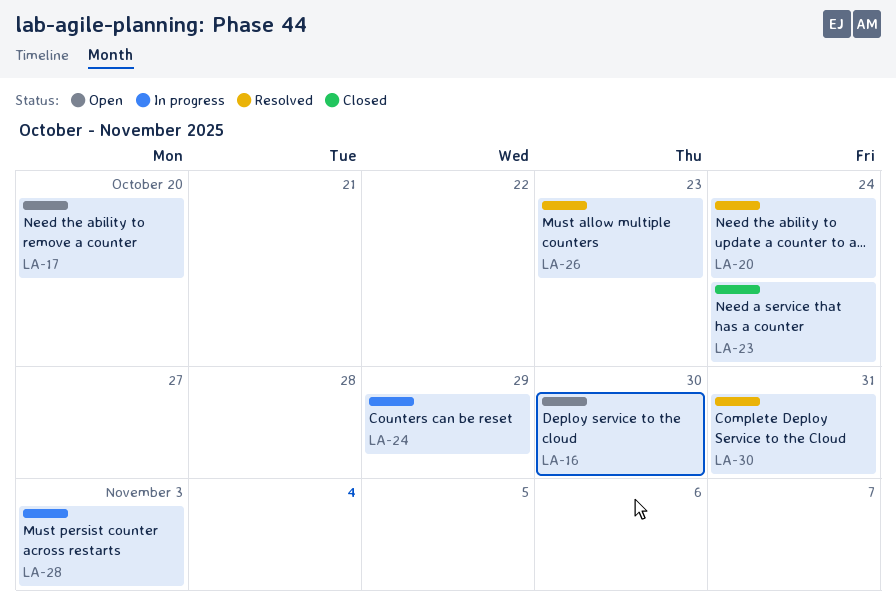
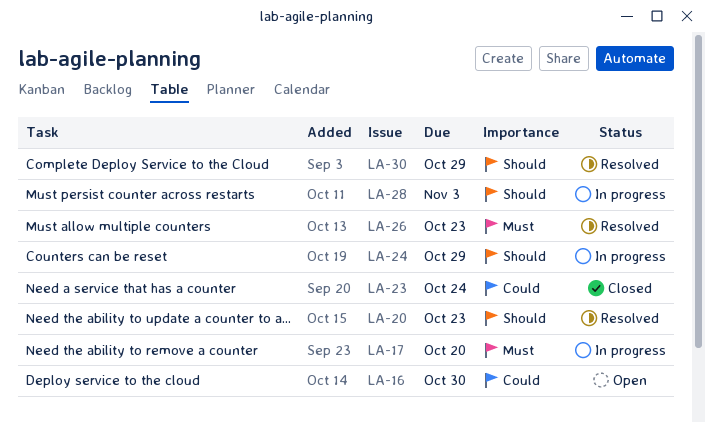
LA-17, status: Open -> In progress
LA-20, due: Oct 24 -> Oct 23
LA-30, due: Oct 31 -> Oct 29

